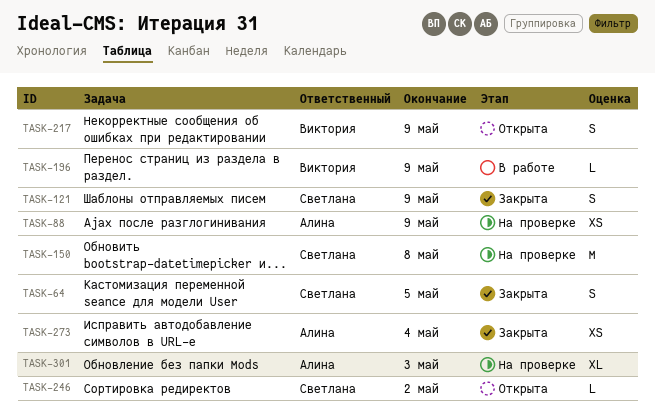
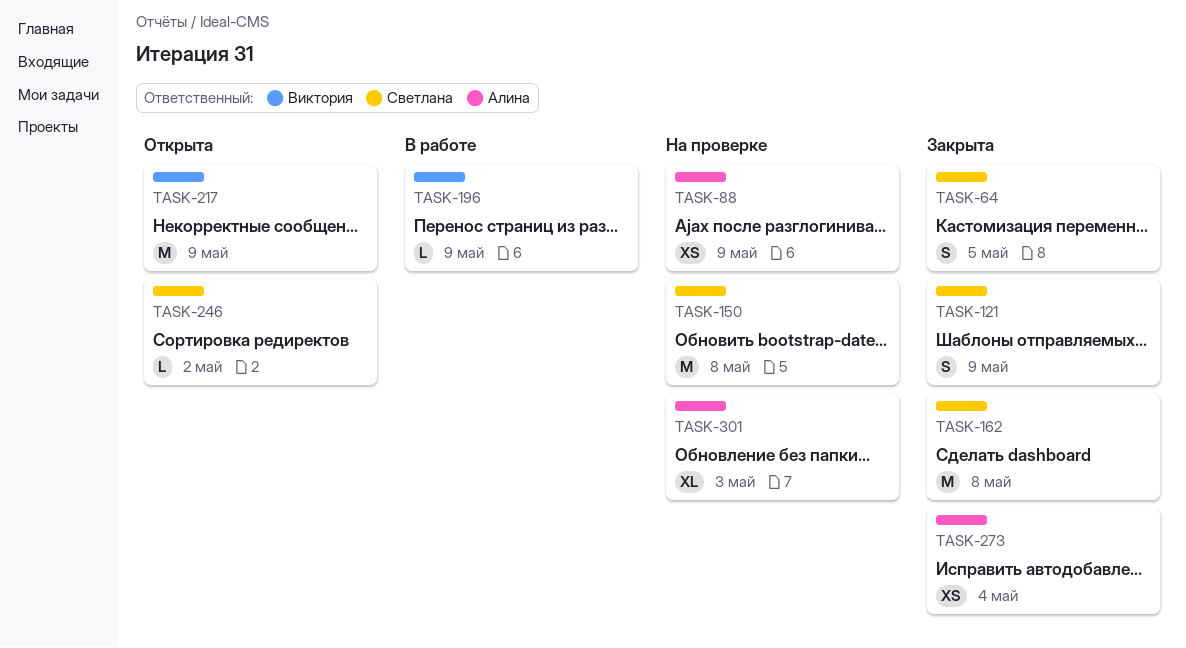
TASK-162: none -> present
TASK-217, estimate: S -> M

